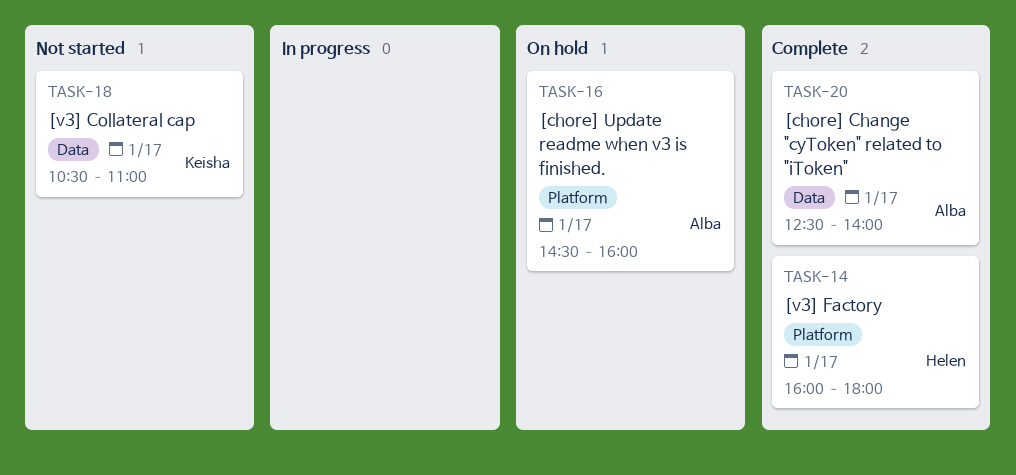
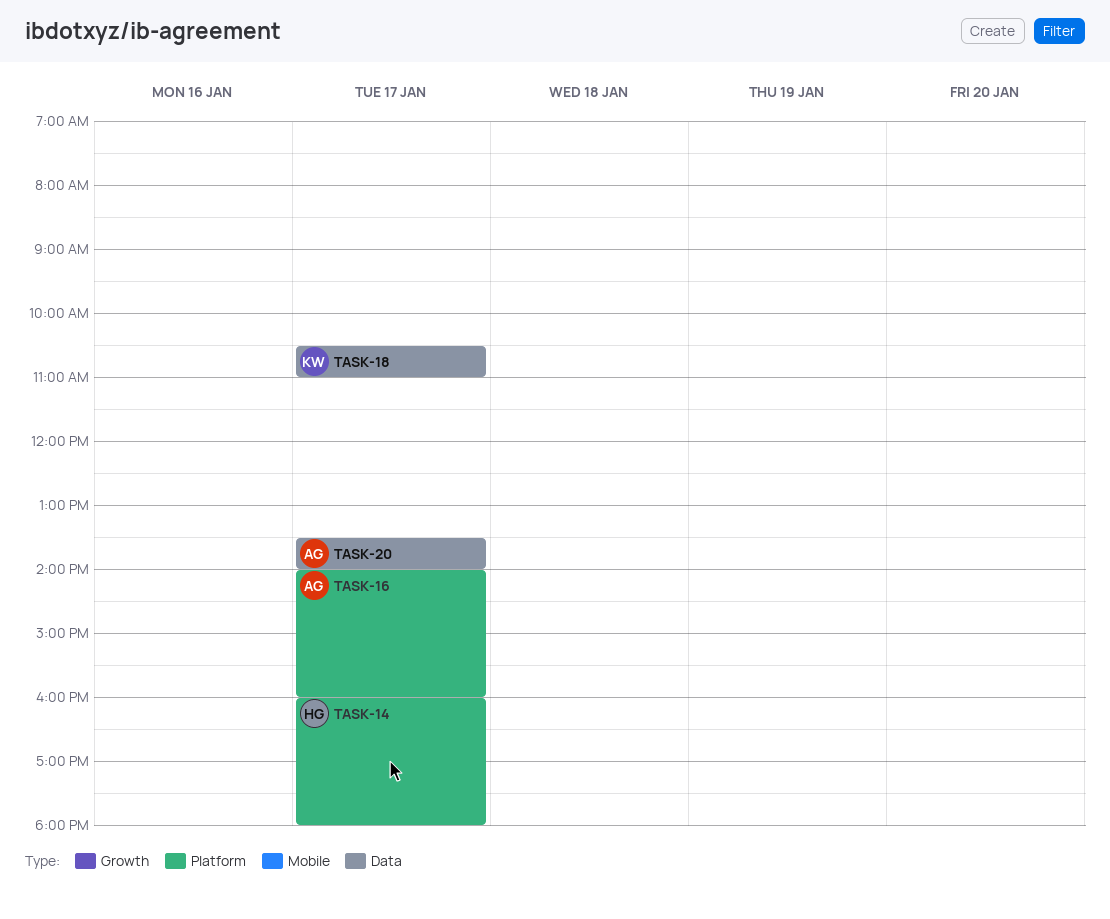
TASK-16, begins: 14:30 -> 14:00
TASK-20, begins: 12:30 -> 13:30

